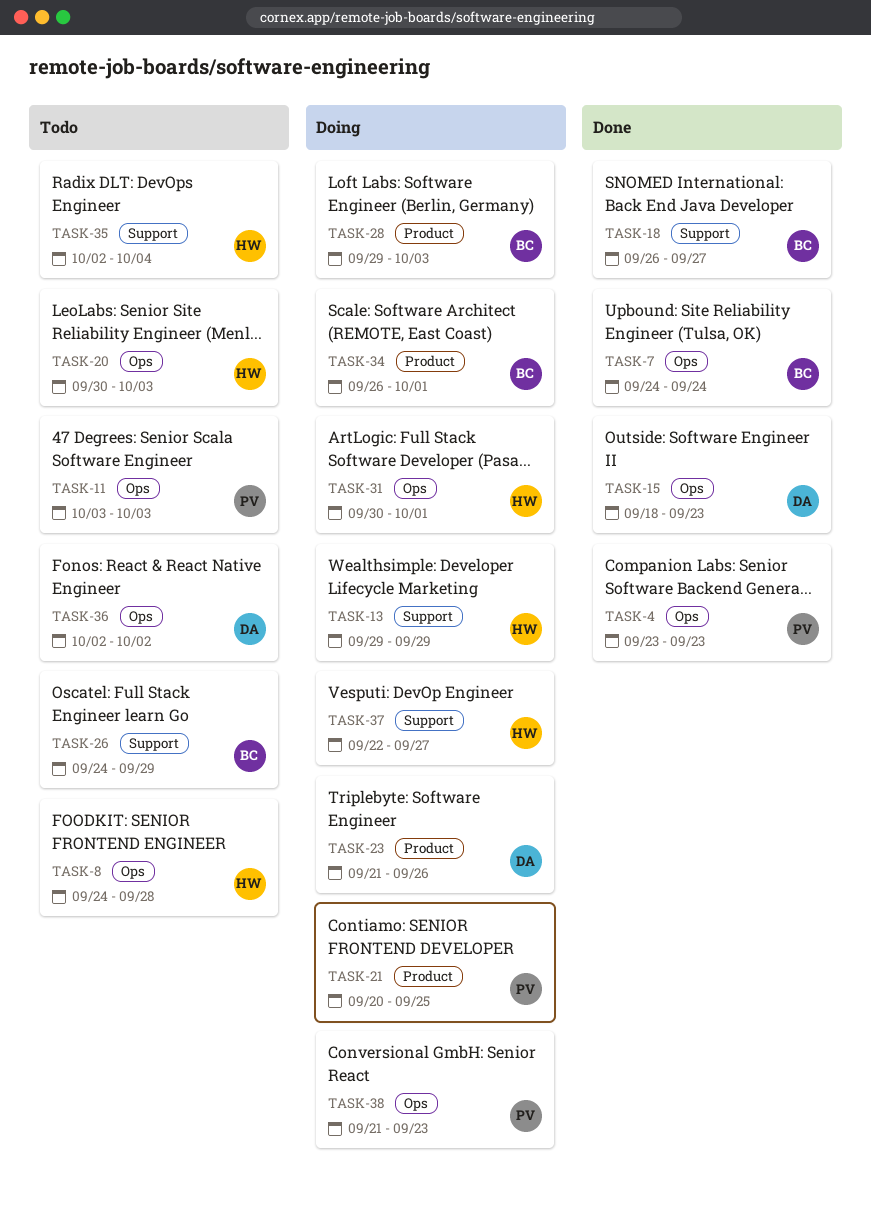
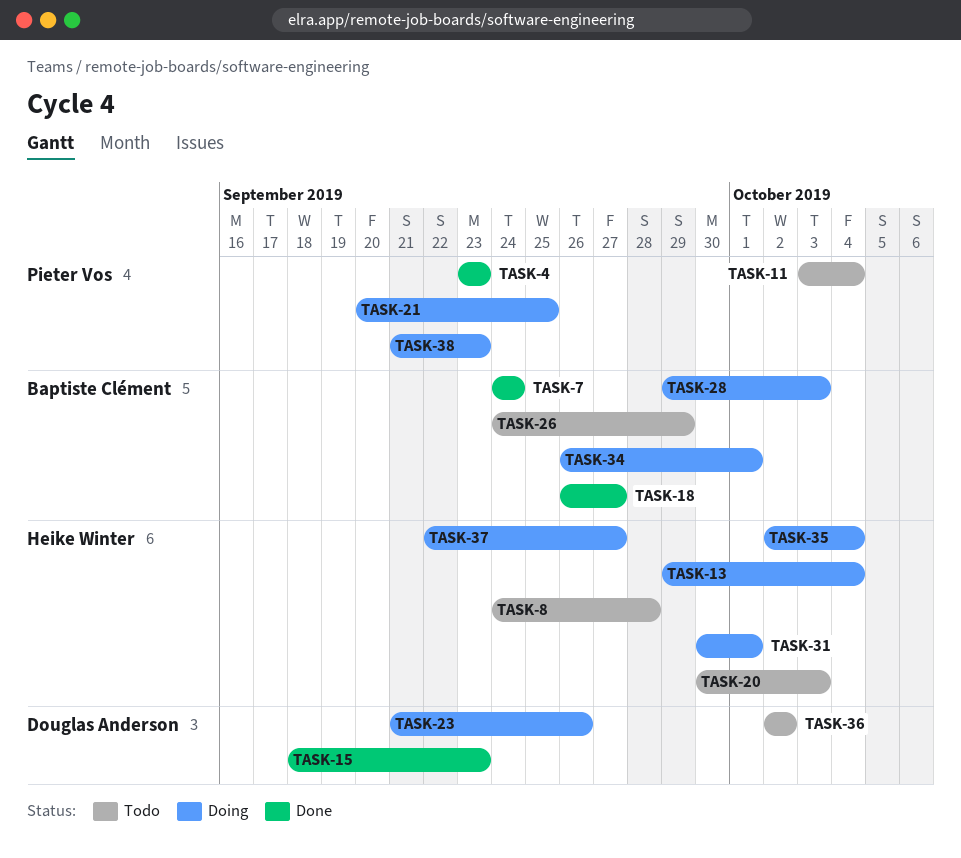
TASK-11, due: Oct 3 -> Oct 4
TASK-13, due: Sep 29 -> Oct 4
TASK-35, status: Todo -> Doing

